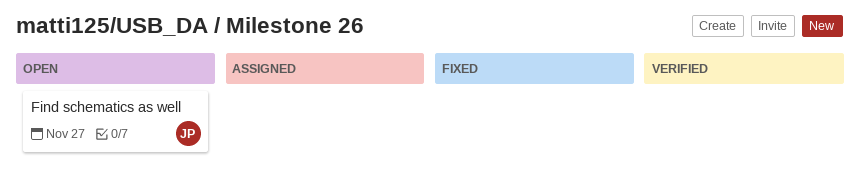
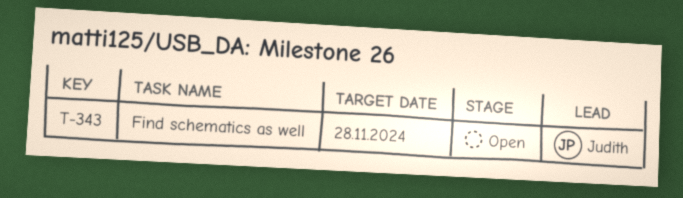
Find schematics as well, due: Nov 27 -> Nov 28

